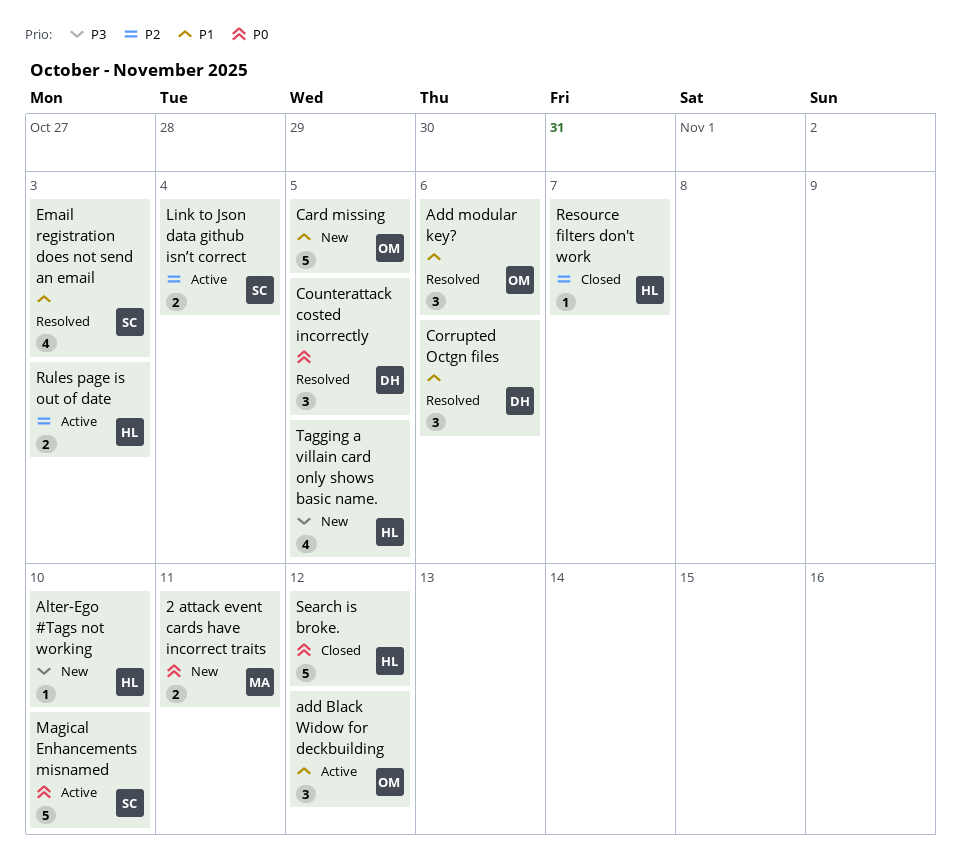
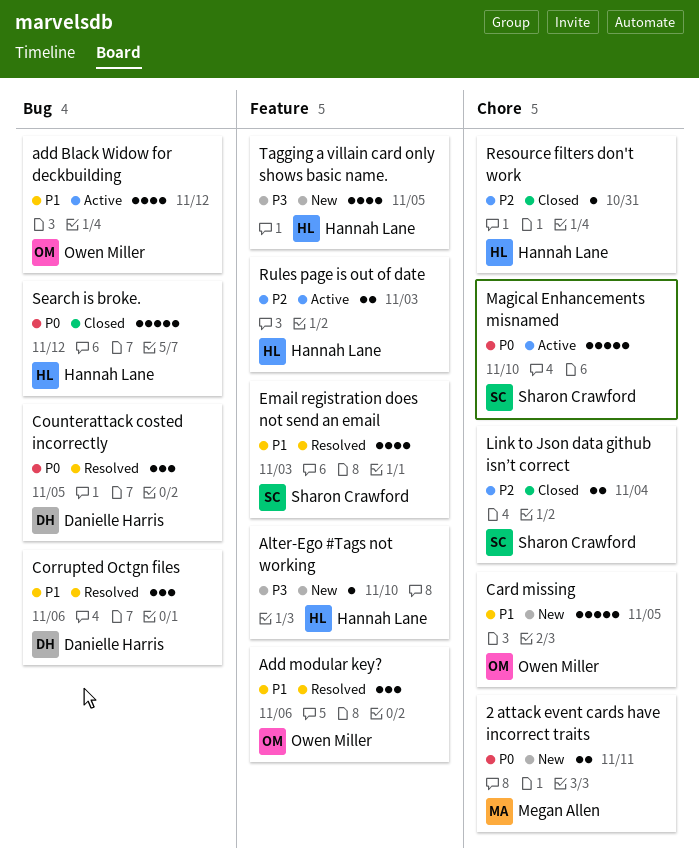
add Black Widow for deckbuilding, estimate: 3 -> 4
Link to Json data github isn’t correct, status: Active -> Closed
Resource filters don't work, due: Nov 7 -> Oct 31

